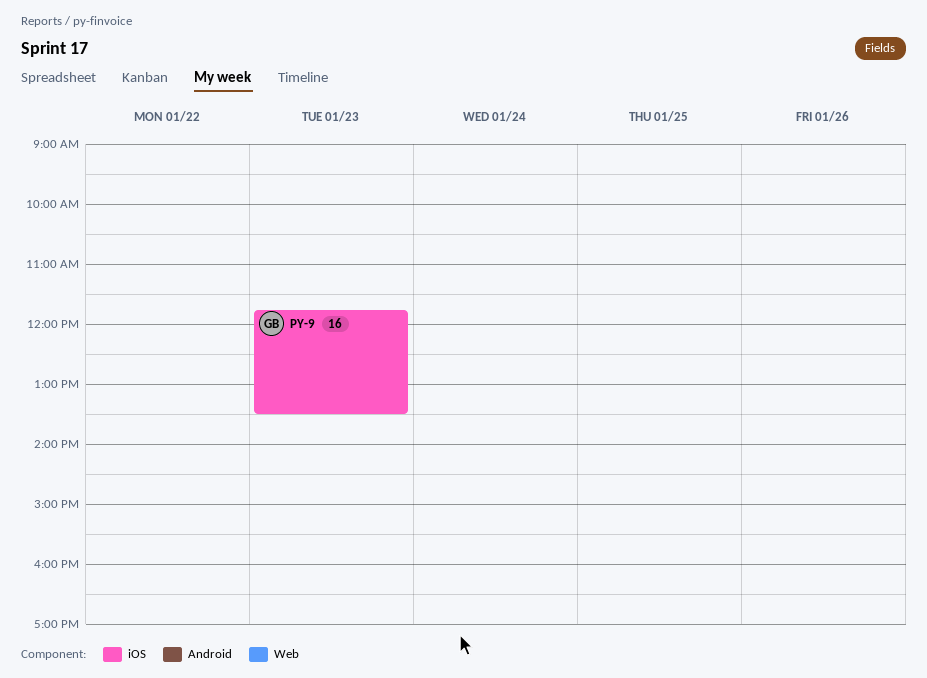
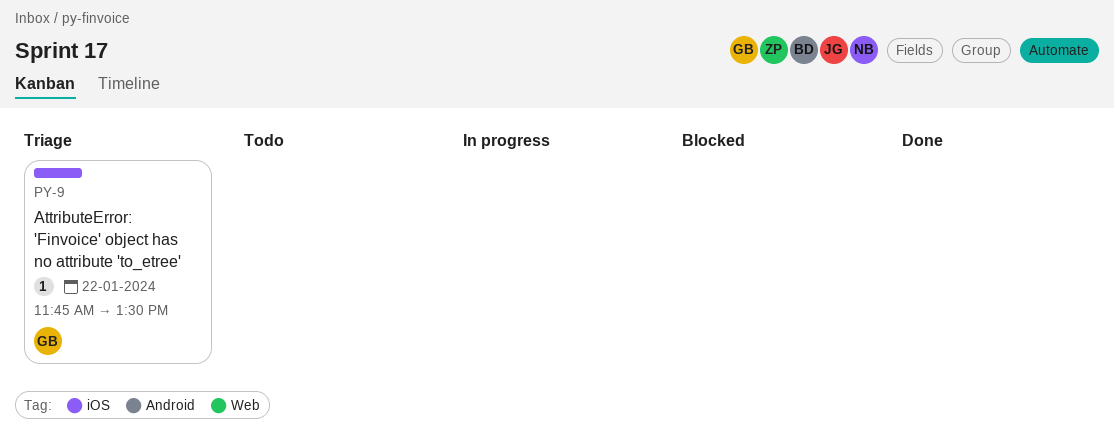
PY-9, estimate: 16 -> 1
PY-9, day: Jan 23 -> Jan 22

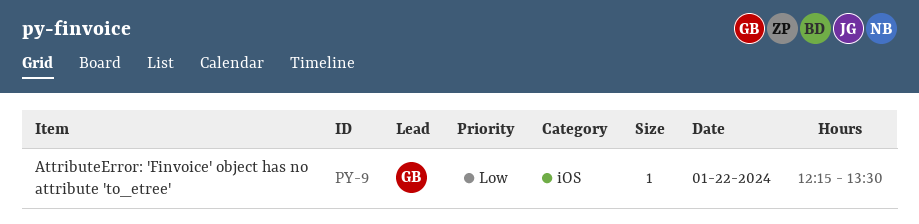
PY-9, begins: 11:45 -> 12:15

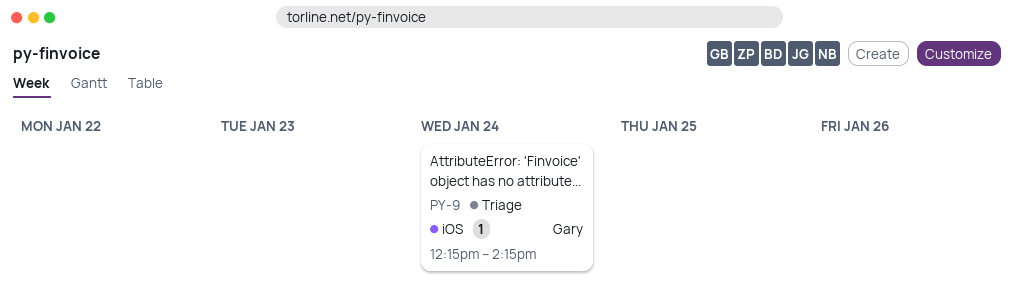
PY-9, day: Jan 22 -> Jan 24
PY-9, ends: 13:30 -> 14:15

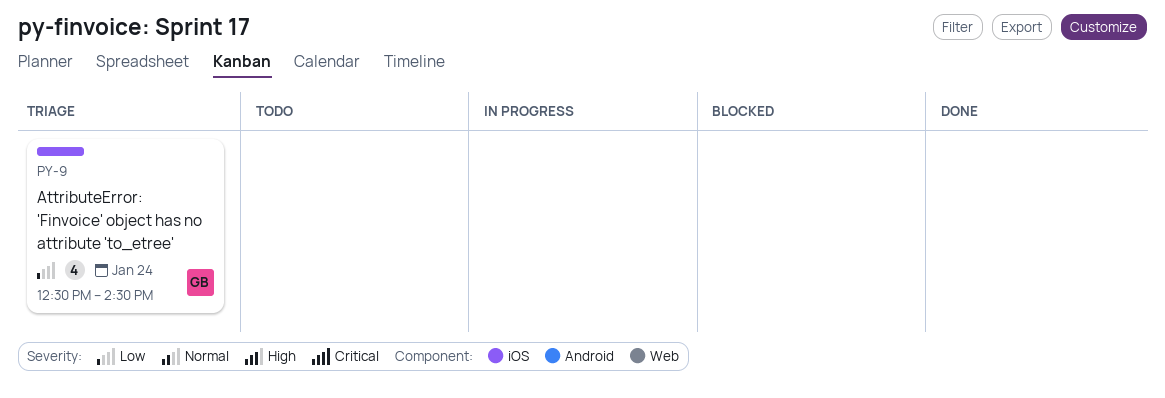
PY-9, estimate: 1 -> 4
PY-9, begins: 12:15 -> 12:30
PY-9, ends: 14:15 -> 14:30

